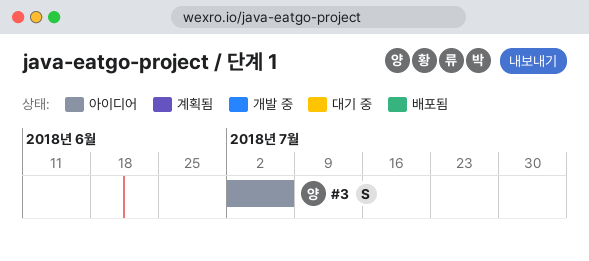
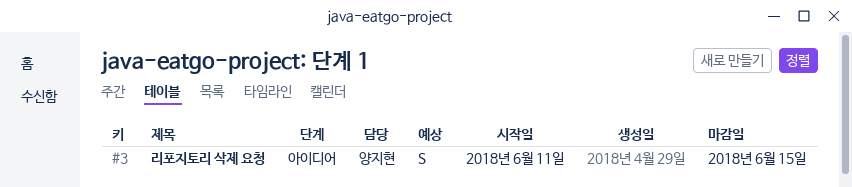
#3, start: Jul 2 -> Jun 11
#3, due: Jul 6 -> Jun 15

